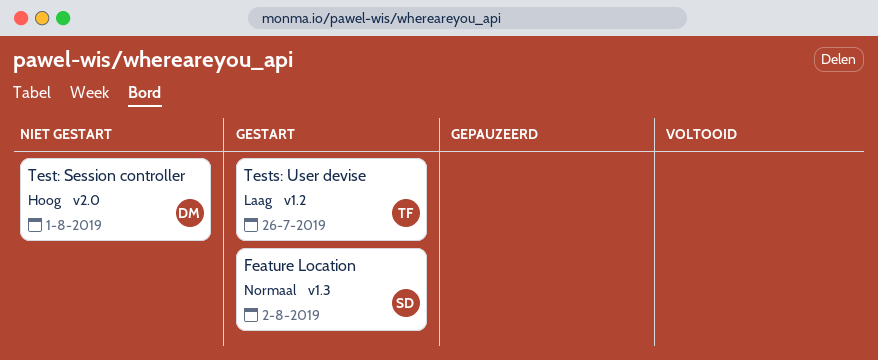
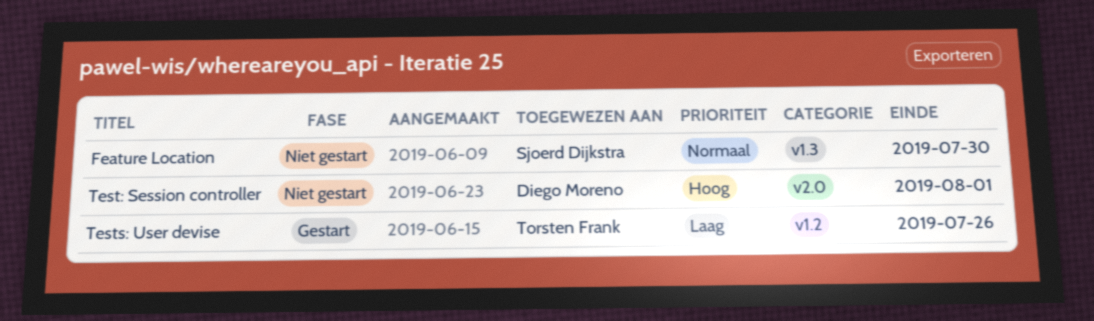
Feature Location, status: Gestart -> Niet gestart
Feature Location, due: Aug 2 -> Jul 30

